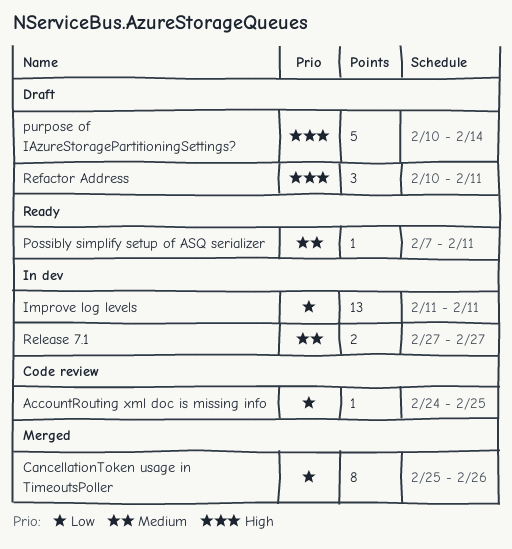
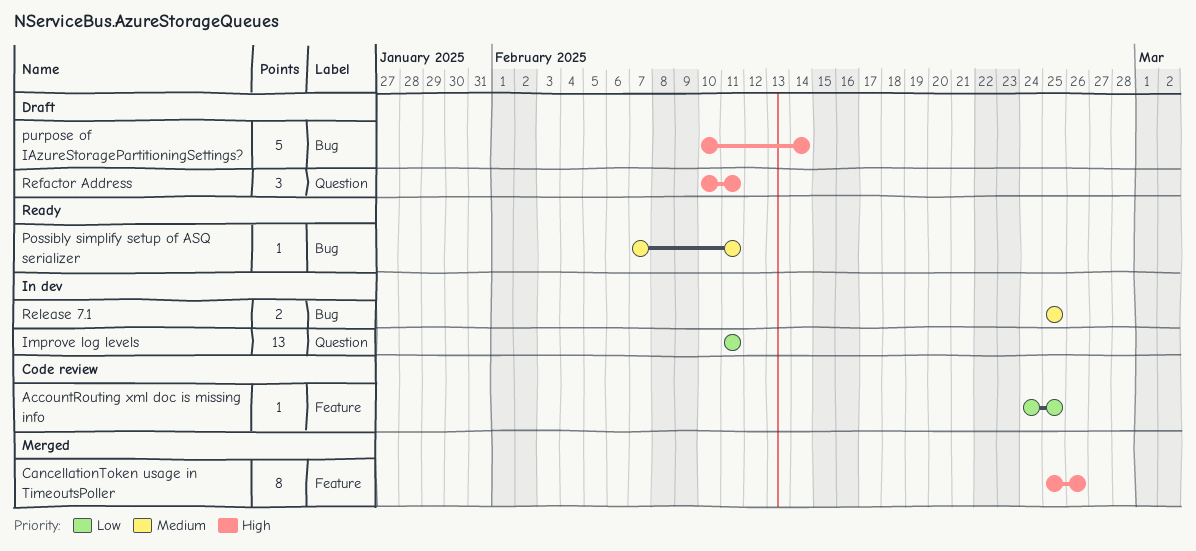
CancellationToken usage in TimeoutsPoller, priority: Low -> High
Release 7.1, start: Feb 27 -> Feb 25
Release 7.1, due: Feb 27 -> Feb 25

